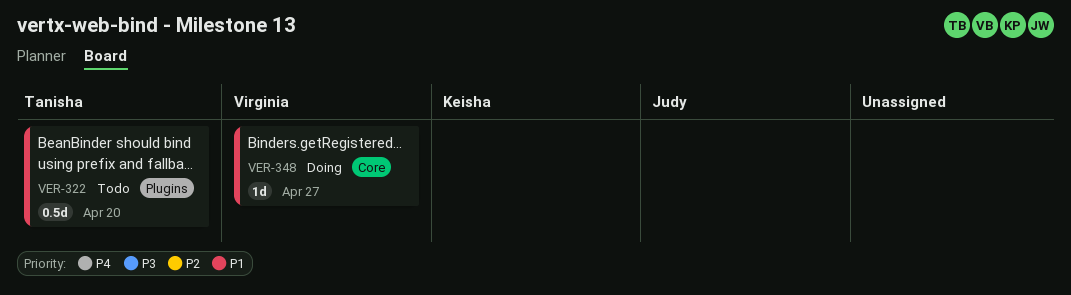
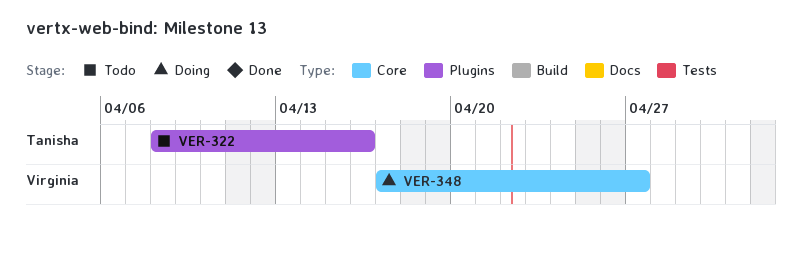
VER-322, due: Apr 20 -> Apr 16

